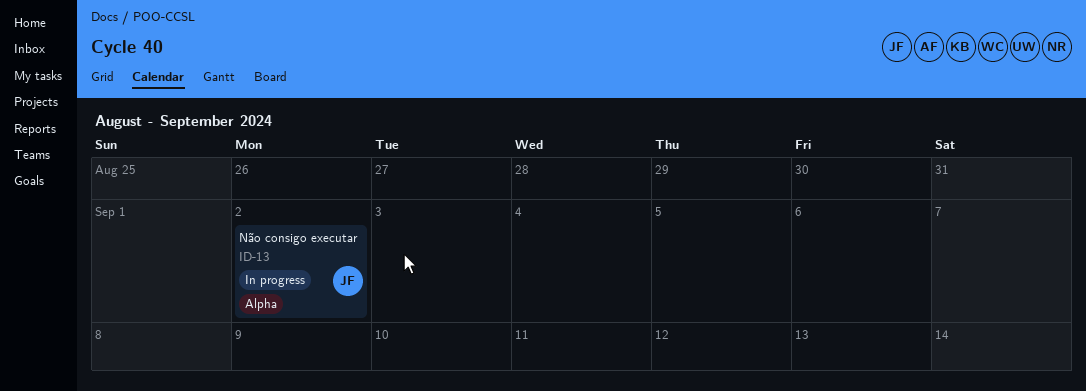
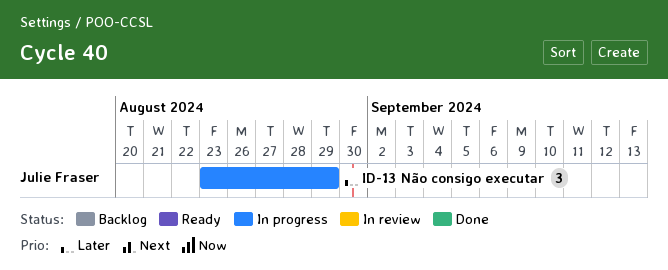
ID-13, due: Sep 2 -> Aug 29

